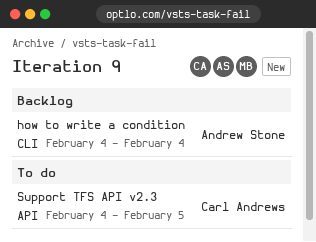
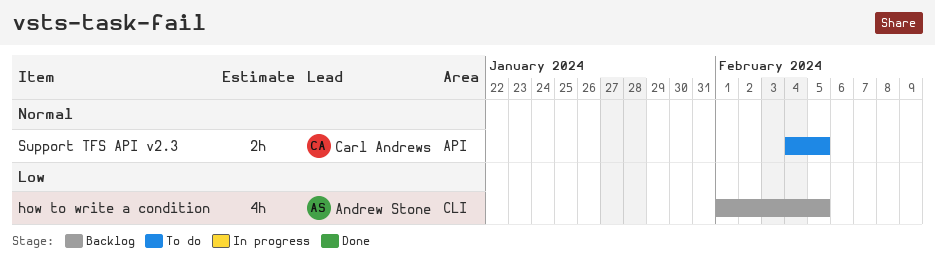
how to write a condition, start: Feb 4 -> Feb 1
how to write a condition, due: Feb 4 -> Feb 5

